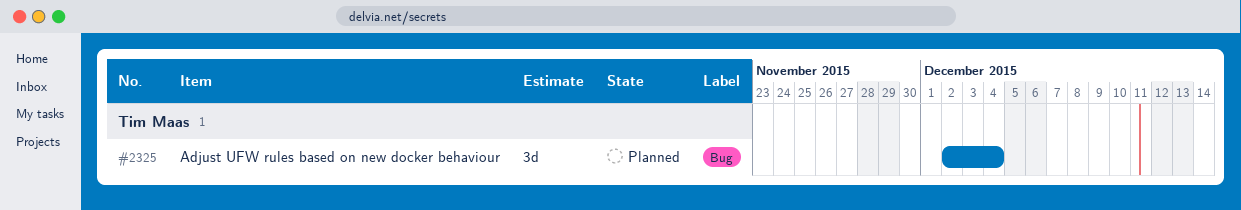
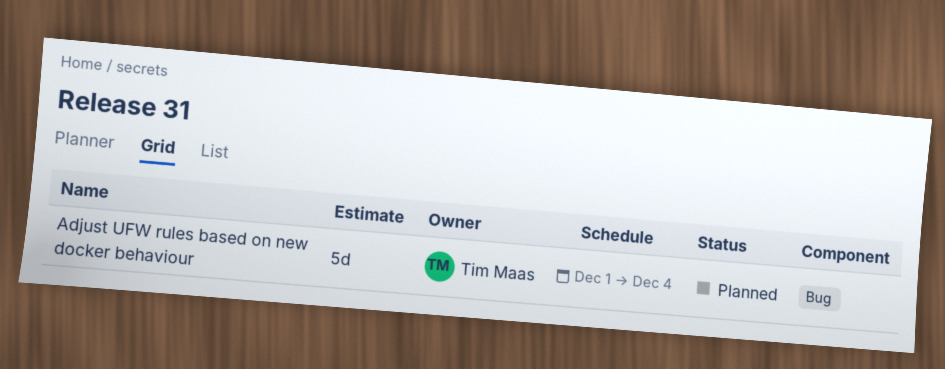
Adjust UFW rules based on new docker behaviour, estimate: 3d -> 5d
Adjust UFW rules based on new docker behaviour, start: Dec 2 -> Dec 1

